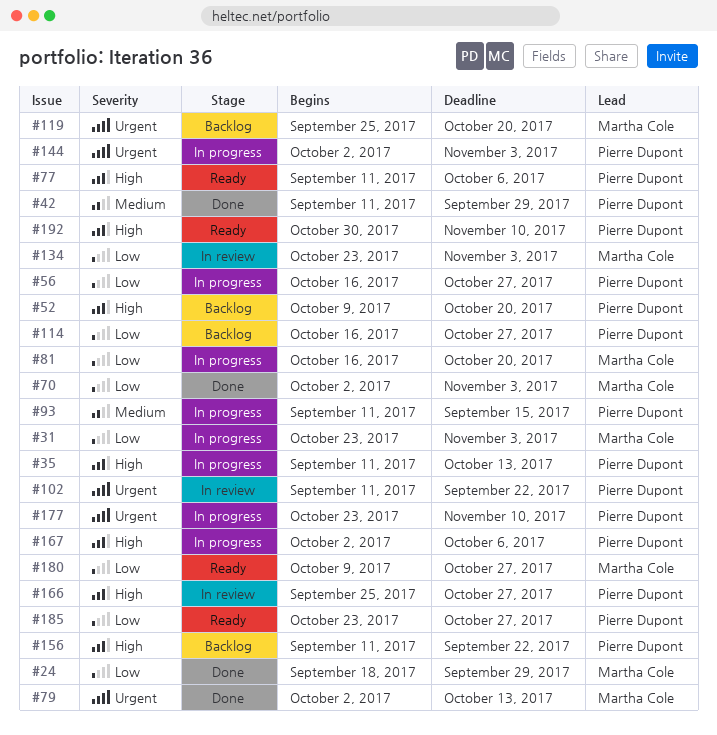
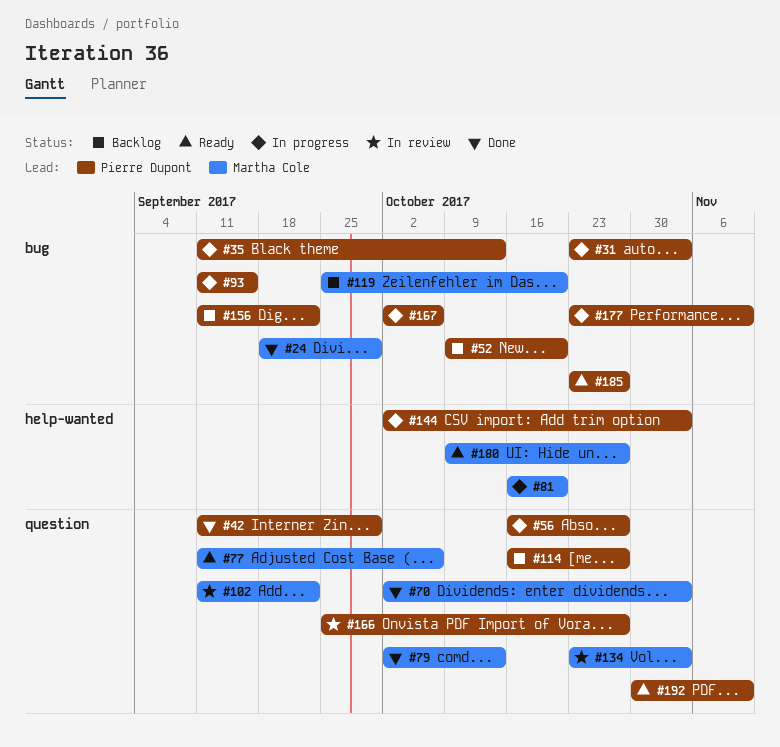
#31, owner: Martha Cole -> Pierre Dupont
#77, owner: Pierre Dupont -> Martha Cole
#102, owner: Pierre Dupont -> Martha Cole

